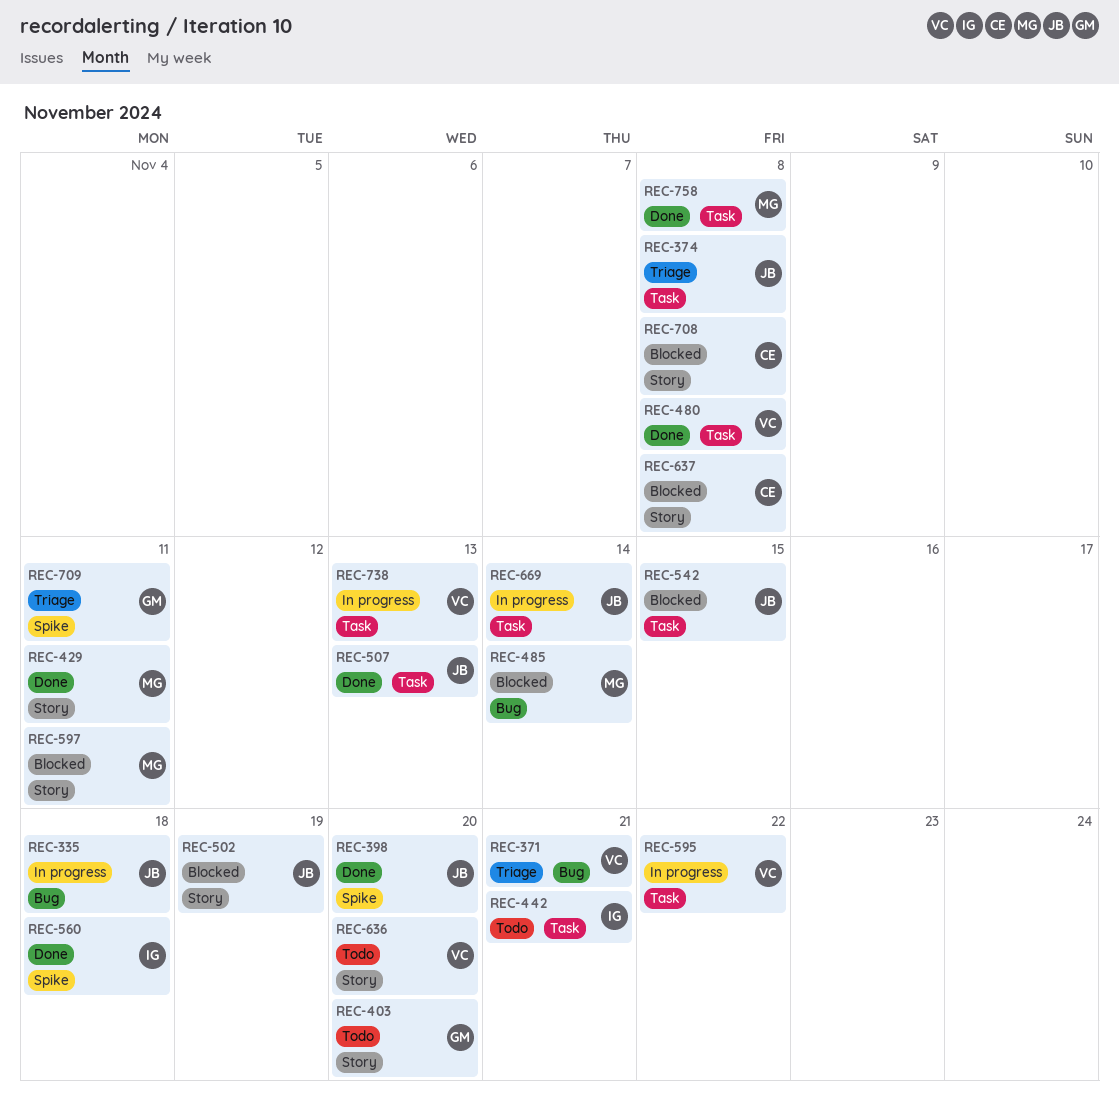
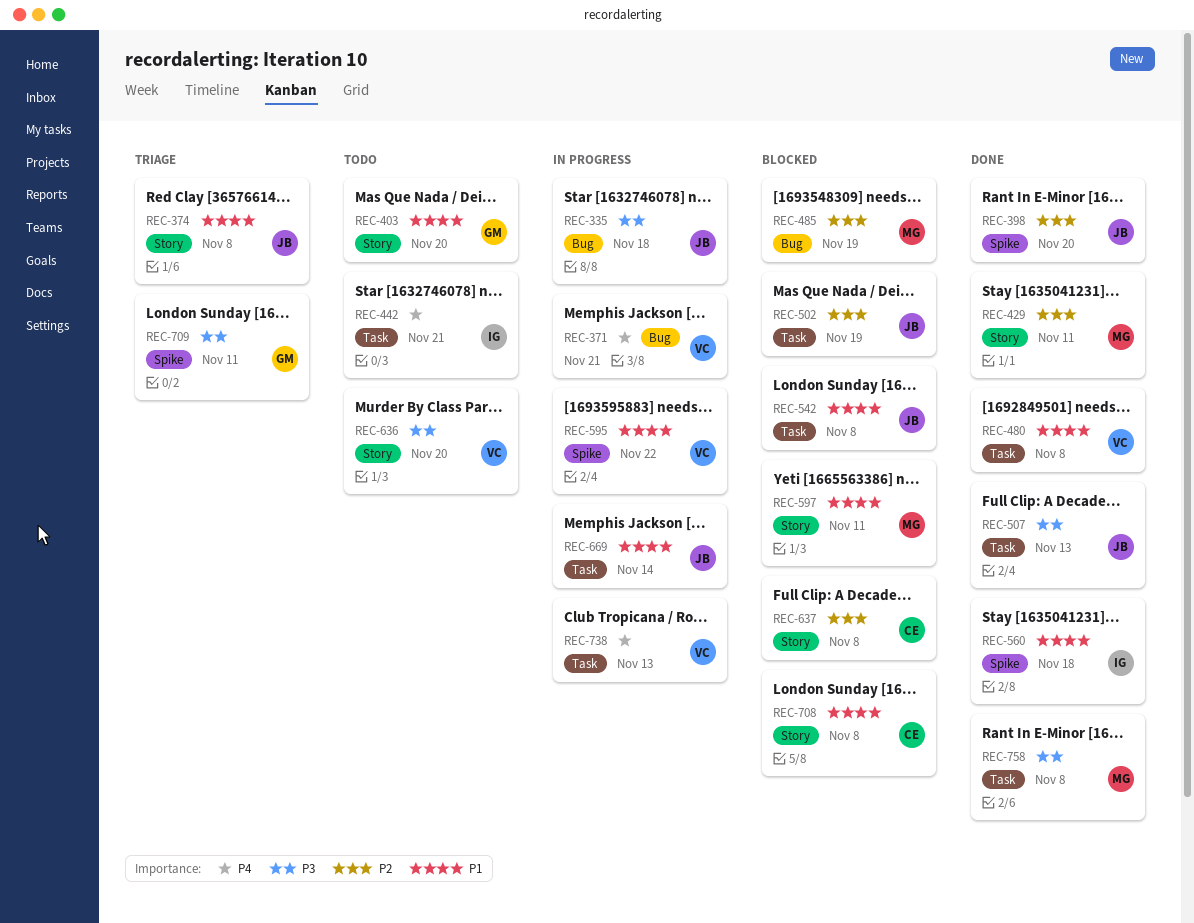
REC-371, status: Triage -> In progress
REC-374, label: Task -> Story
REC-485, due: Nov 14 -> Nov 19
REC-502, label: Story -> Task
REC-542, due: Nov 15 -> Nov 8
REC-595, label: Task -> Spike

